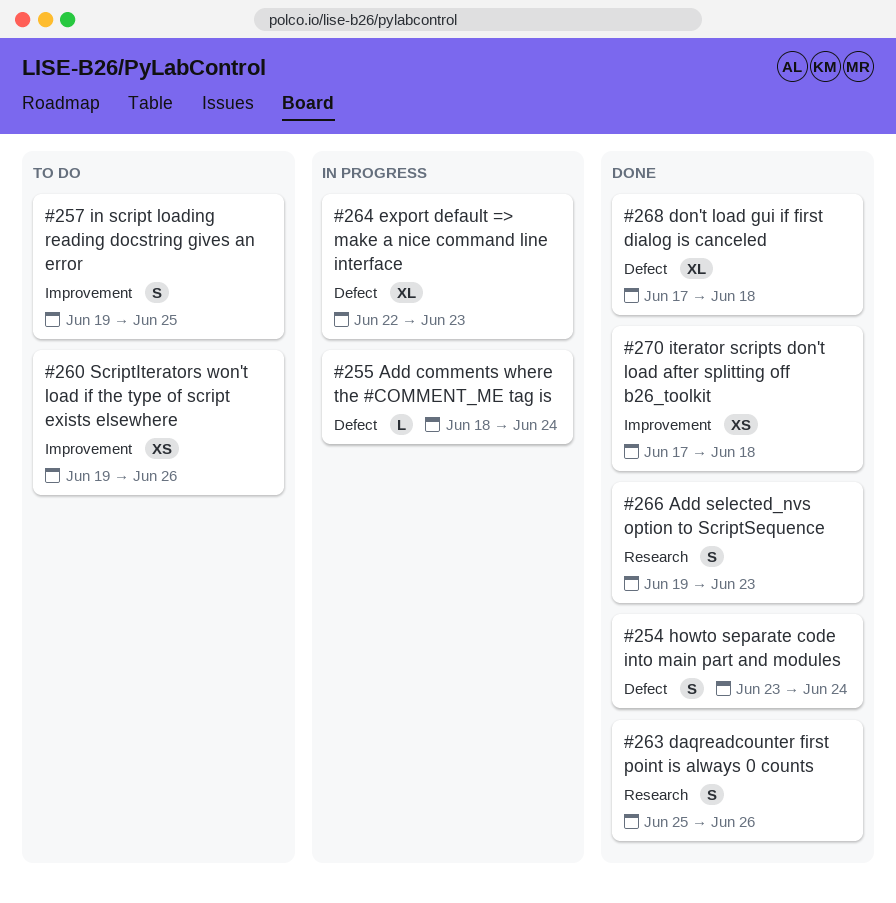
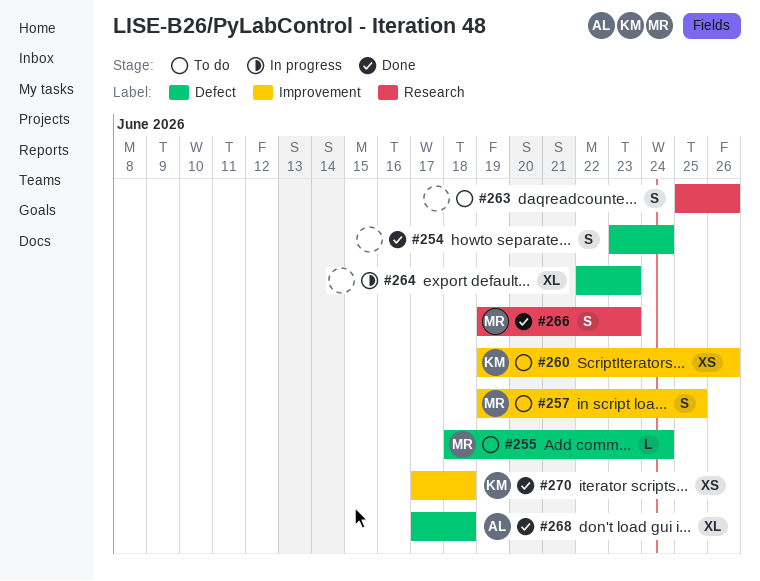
#255, status: In progress -> To do
#263, status: Done -> To do

